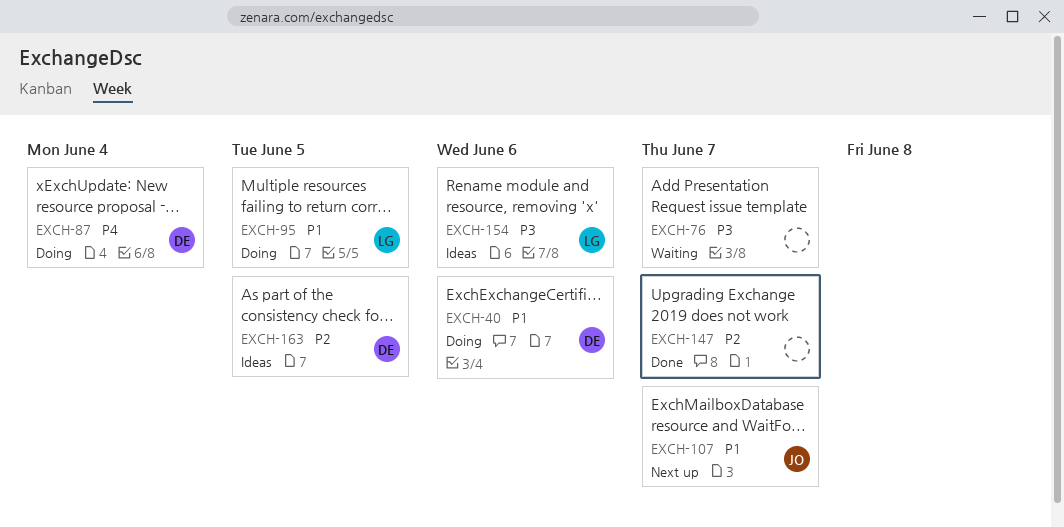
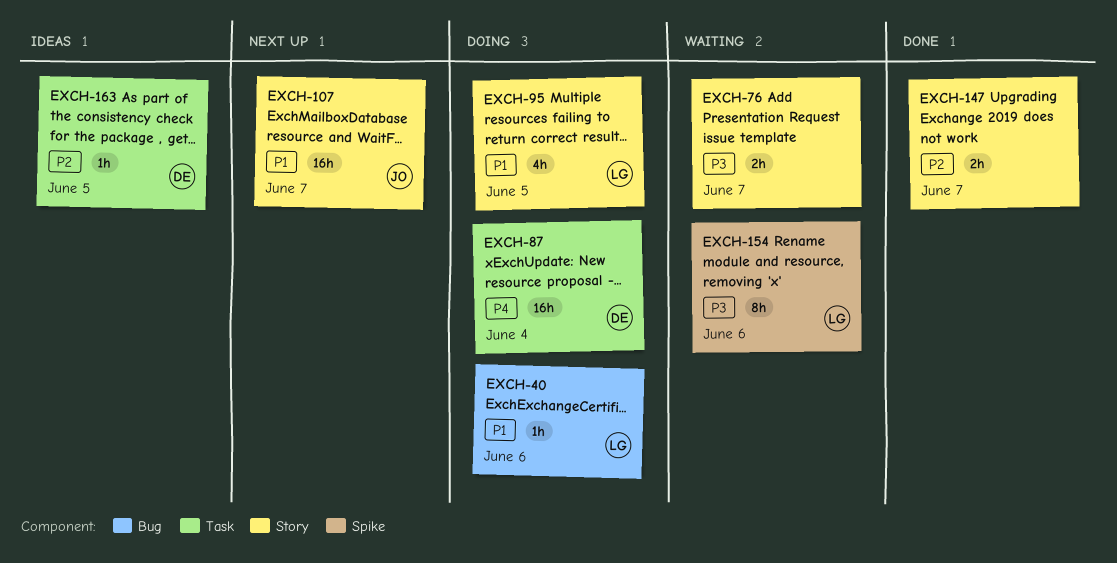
EXCH-40, owner: DE -> LG
EXCH-154, status: Ideas -> Waiting

